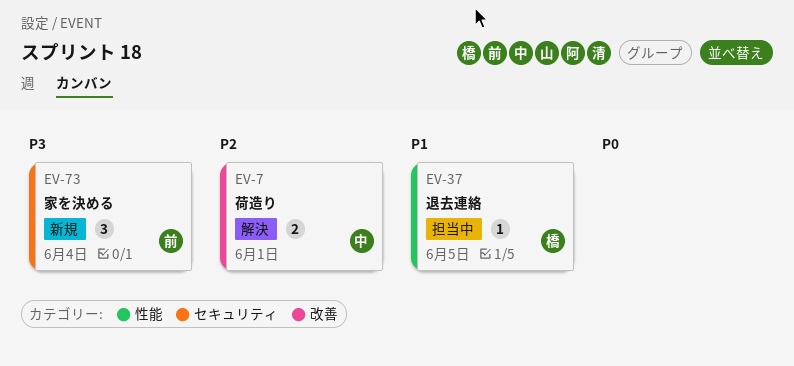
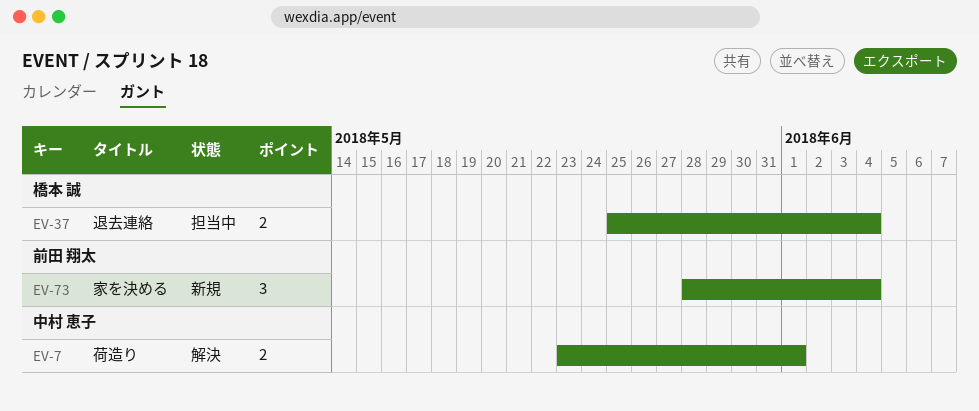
EV-37, estimate: 1 -> 2
EV-37, due: Jun 5 -> Jun 4

